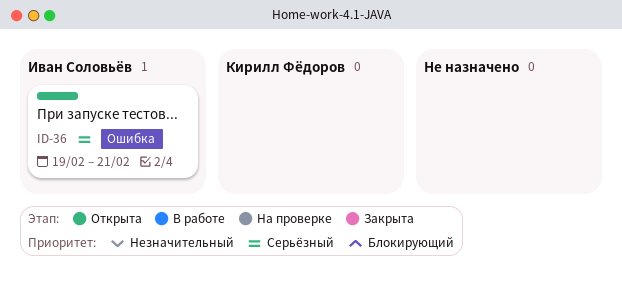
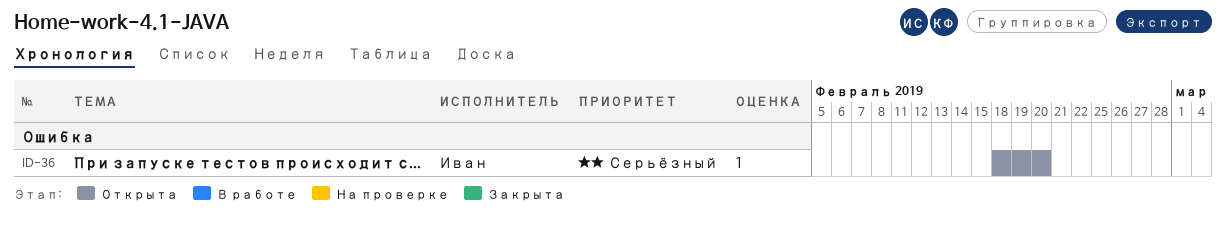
ID-36, start: Feb 19 -> Feb 18
ID-36, due: Feb 21 -> Feb 20

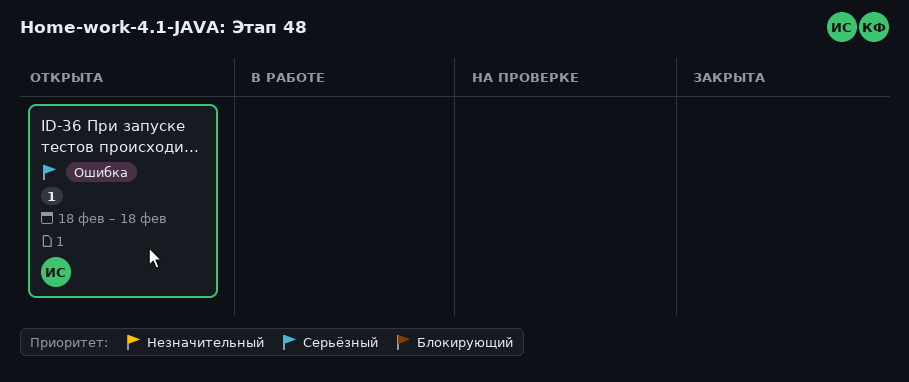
ID-36, due: Feb 20 -> Feb 18

